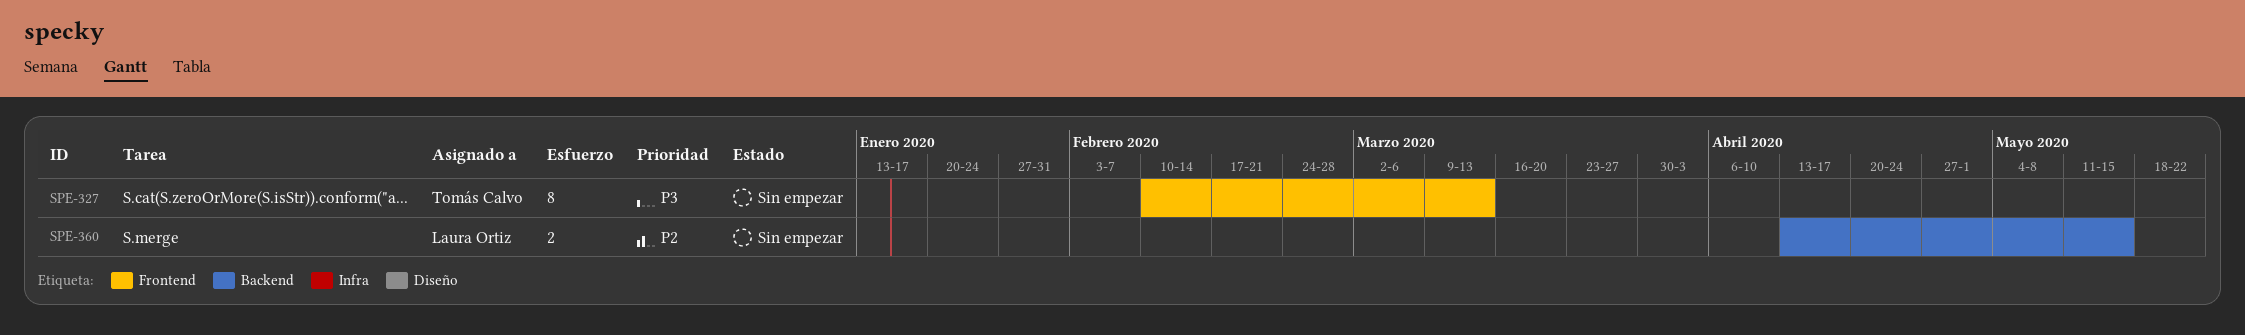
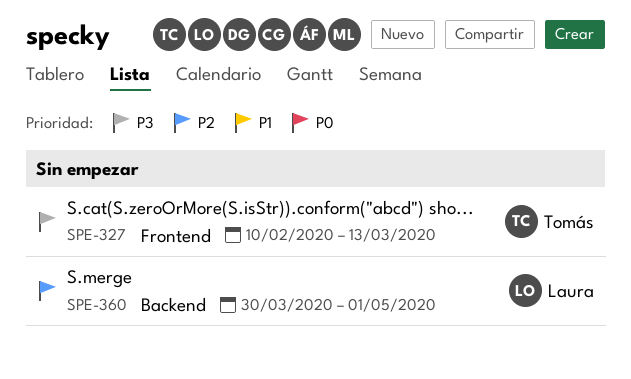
SPE-360, start: Apr 13 -> Mar 30
SPE-360, due: May 15 -> May 1

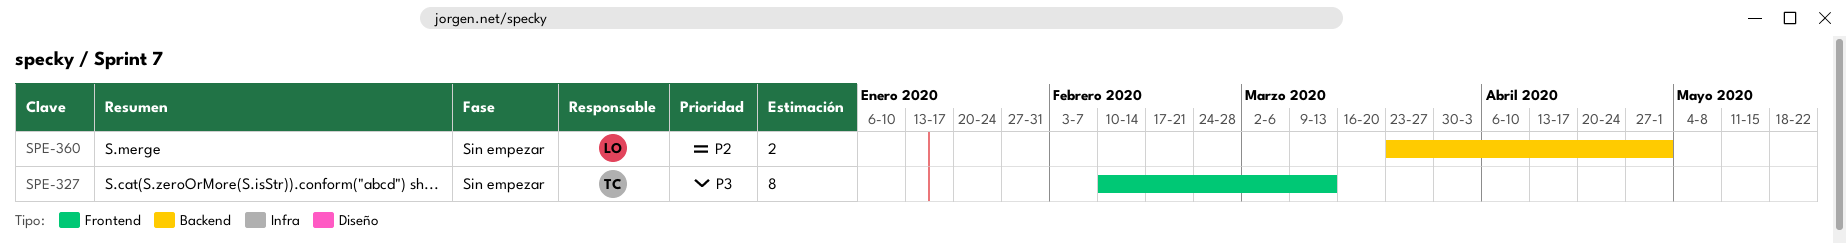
SPE-360, start: Mar 30 -> Mar 23

